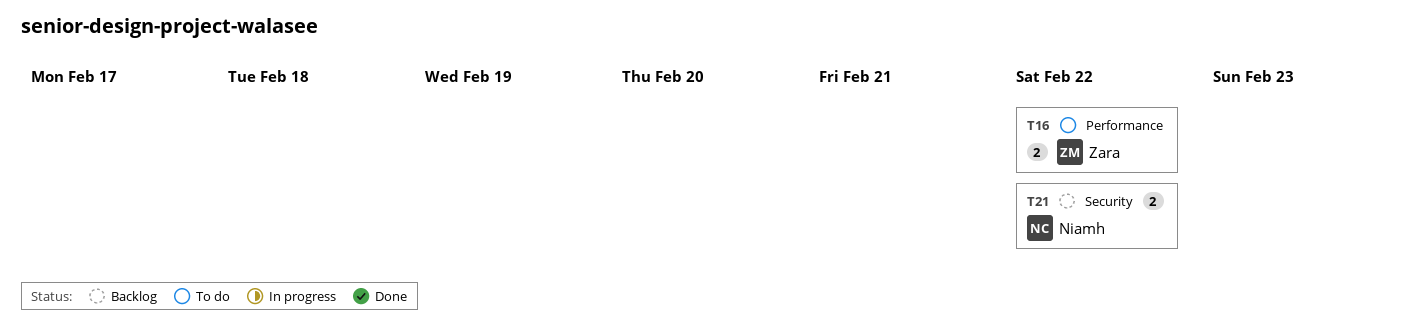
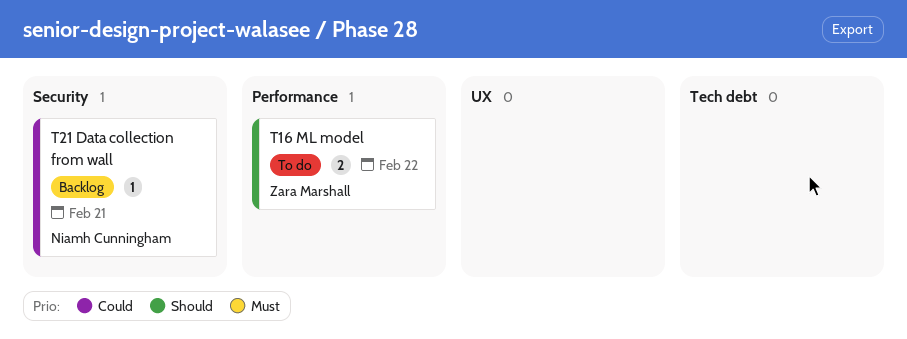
T21, estimate: 2 -> 1
T21, due: Feb 22 -> Feb 21

